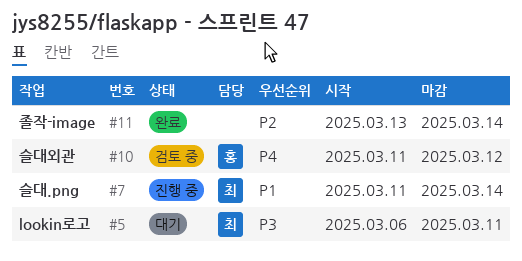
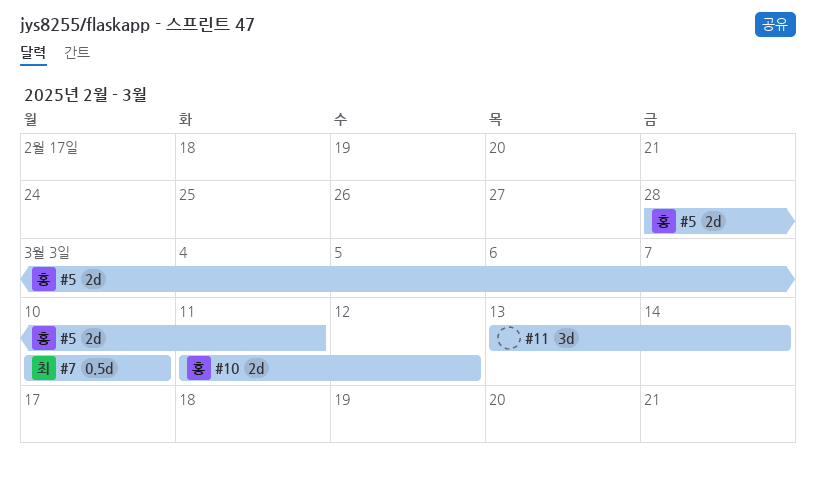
#5, owner: 최 -> 홍
#5, start: Mar 6 -> Feb 28
#7, start: Mar 11 -> Mar 10
#7, due: Mar 14 -> Mar 10

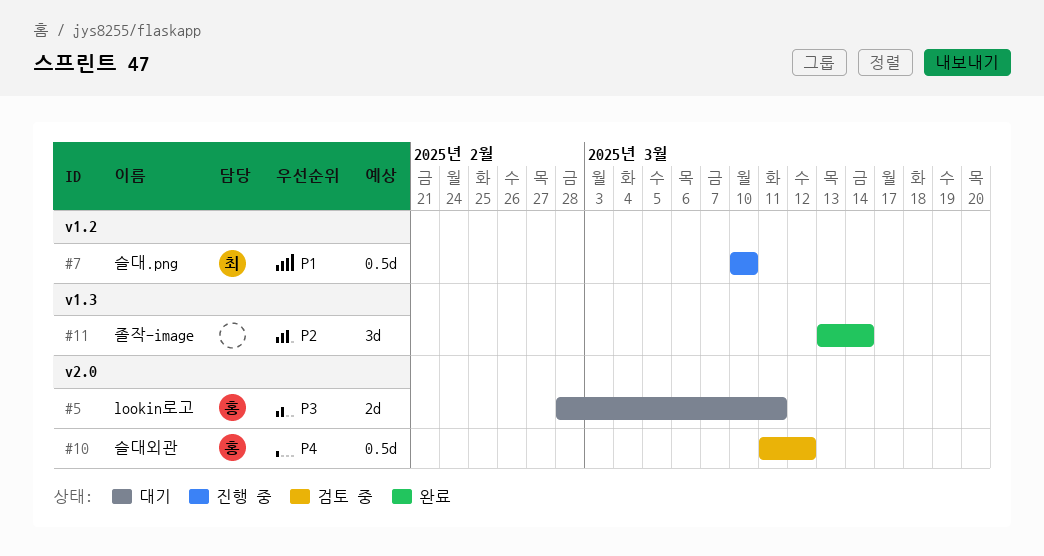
#10, estimate: 2d -> 0.5d

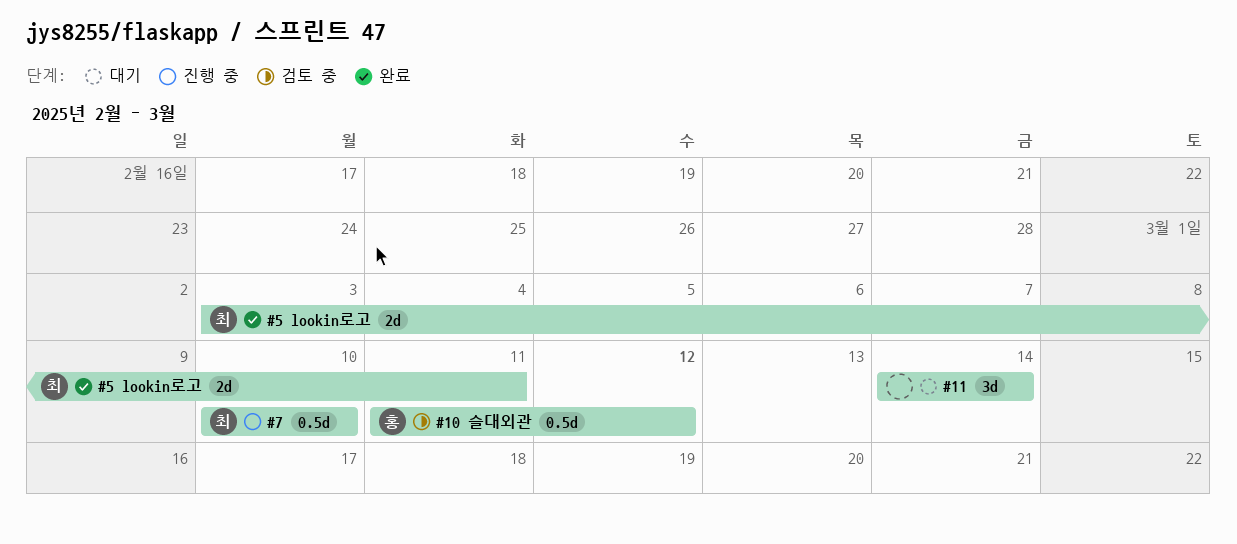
#5, status: 대기 -> 완료
#5, owner: 홍 -> 최
#5, start: Feb 28 -> Mar 3
#11, status: 완료 -> 대기
#11, start: Mar 13 -> Mar 14

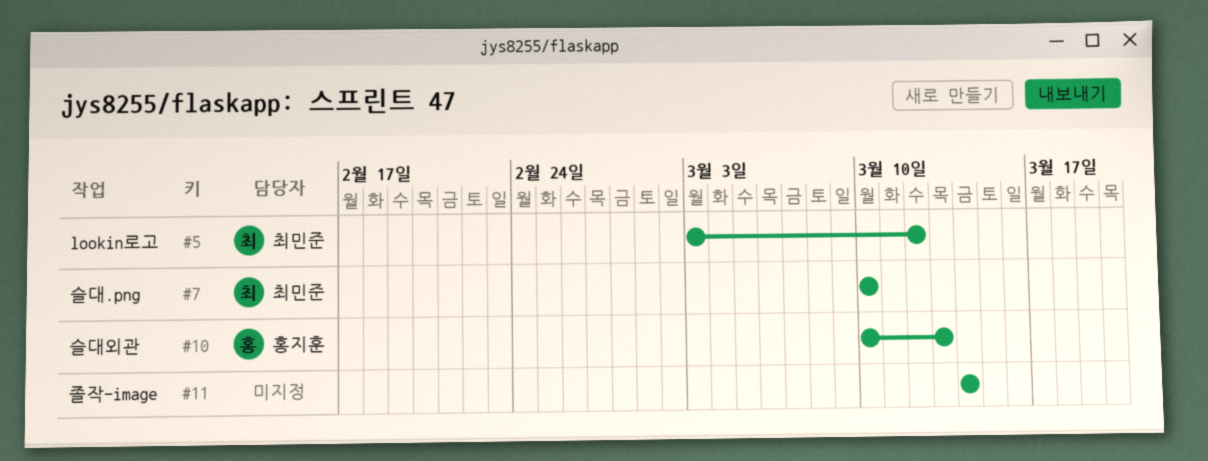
#5, due: Mar 11 -> Mar 12
#10, start: Mar 11 -> Mar 10
#10, due: Mar 12 -> Mar 13

